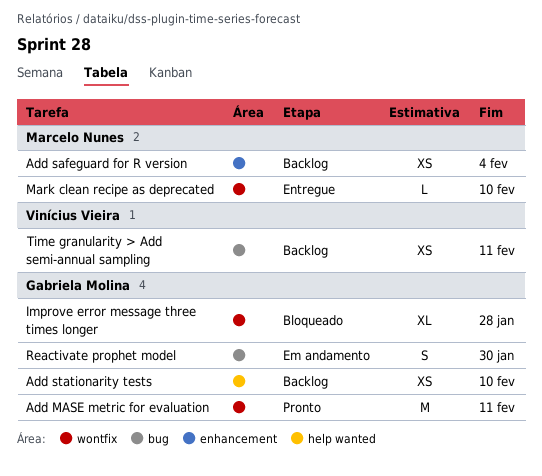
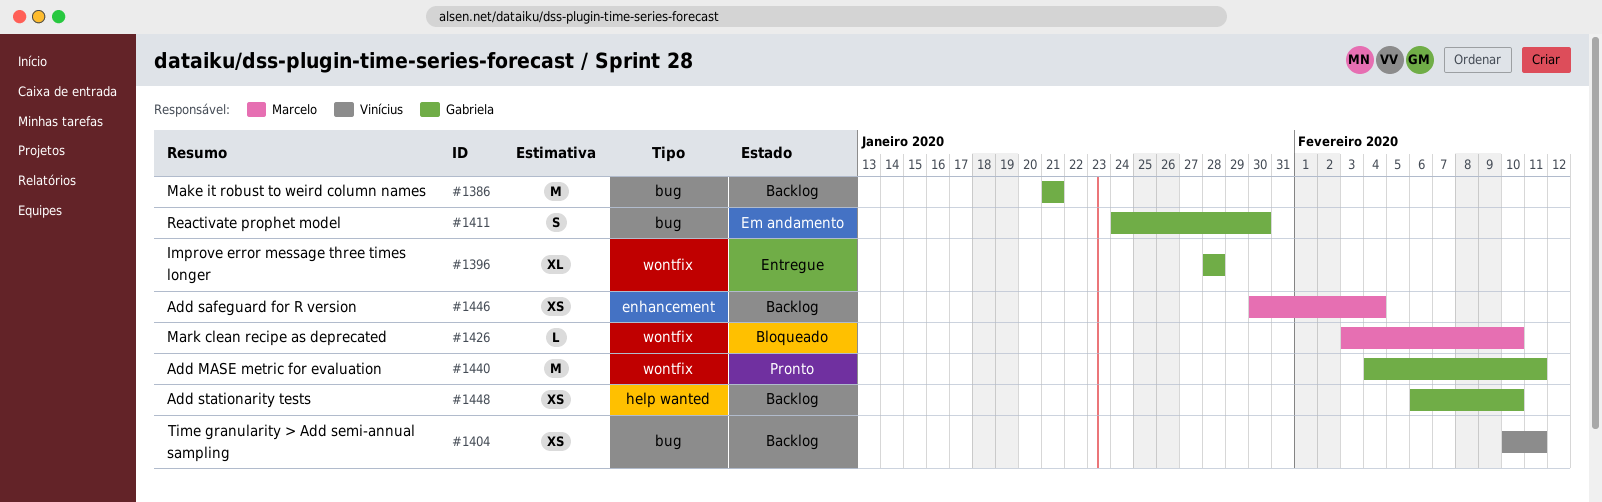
Improve error message three times longer, status: Bloqueado -> Entregue
Make it robust to weird column names: none -> present
Mark clean recipe as deprecated, status: Entregue -> Bloqueado

